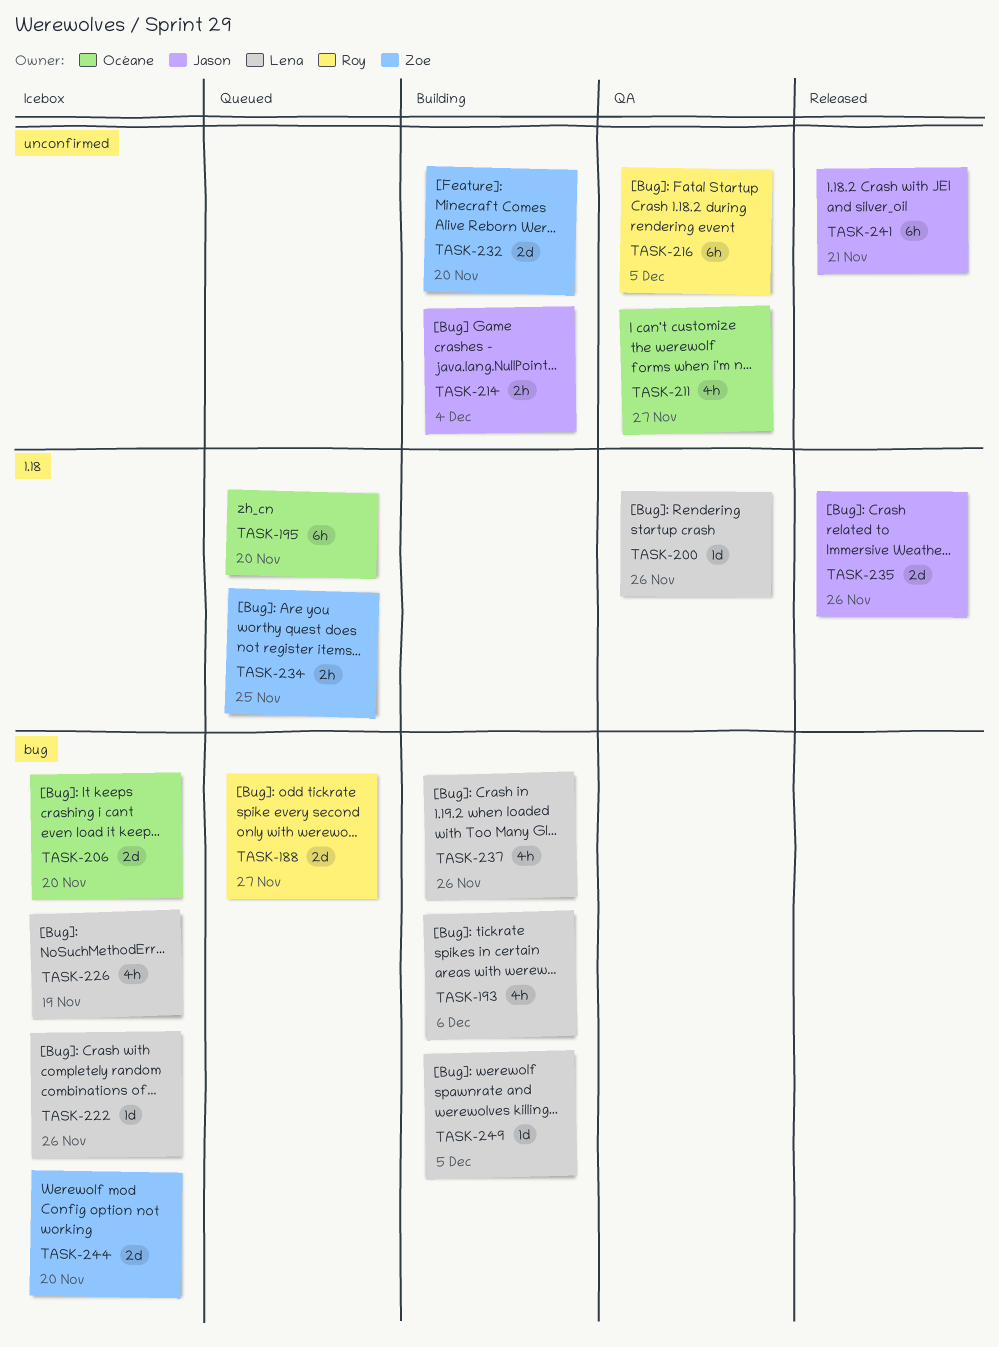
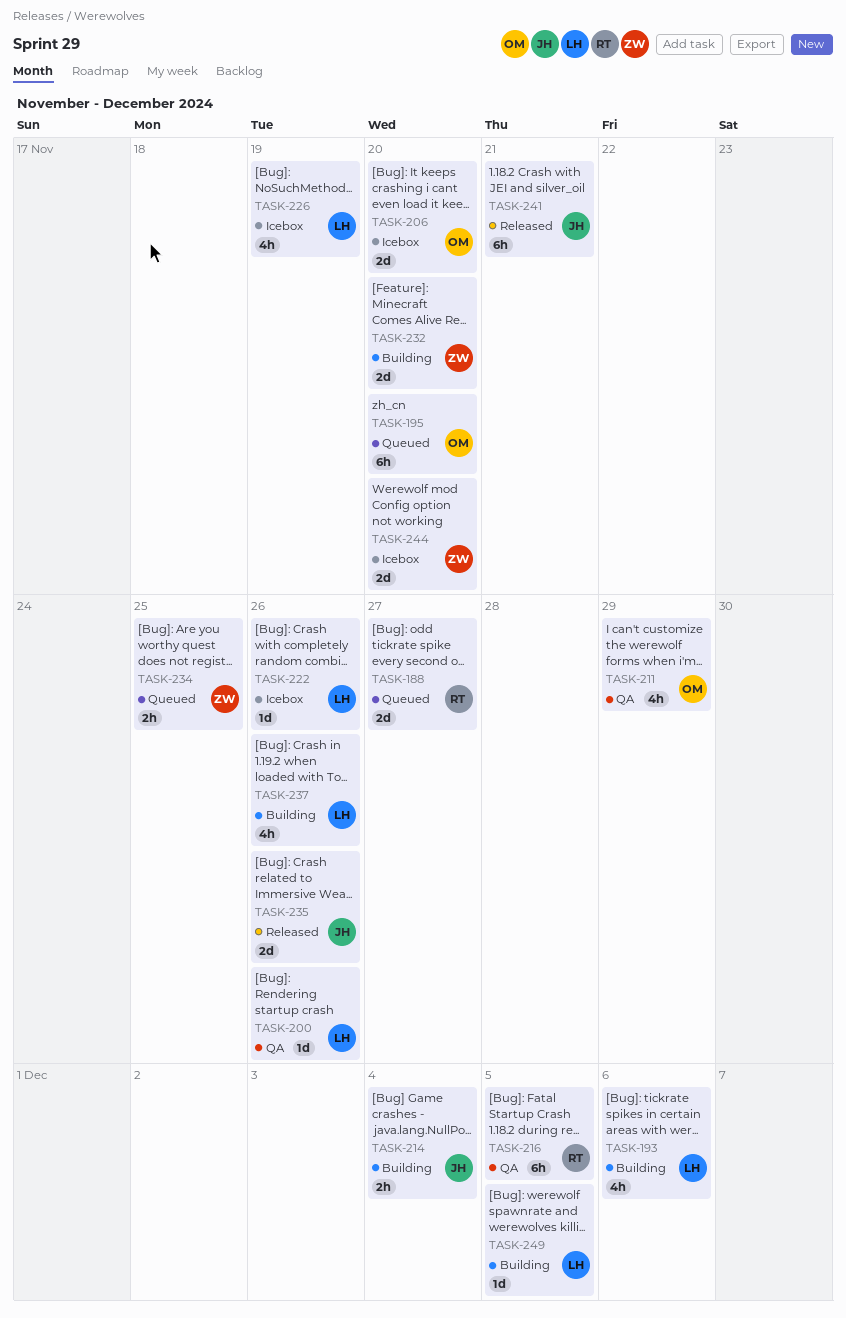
TASK-211, due: Nov 27 -> Nov 29

